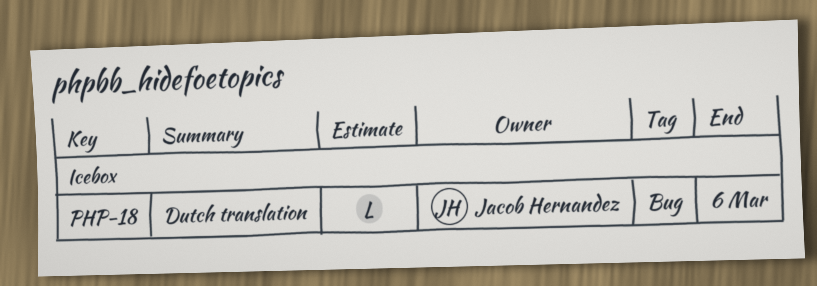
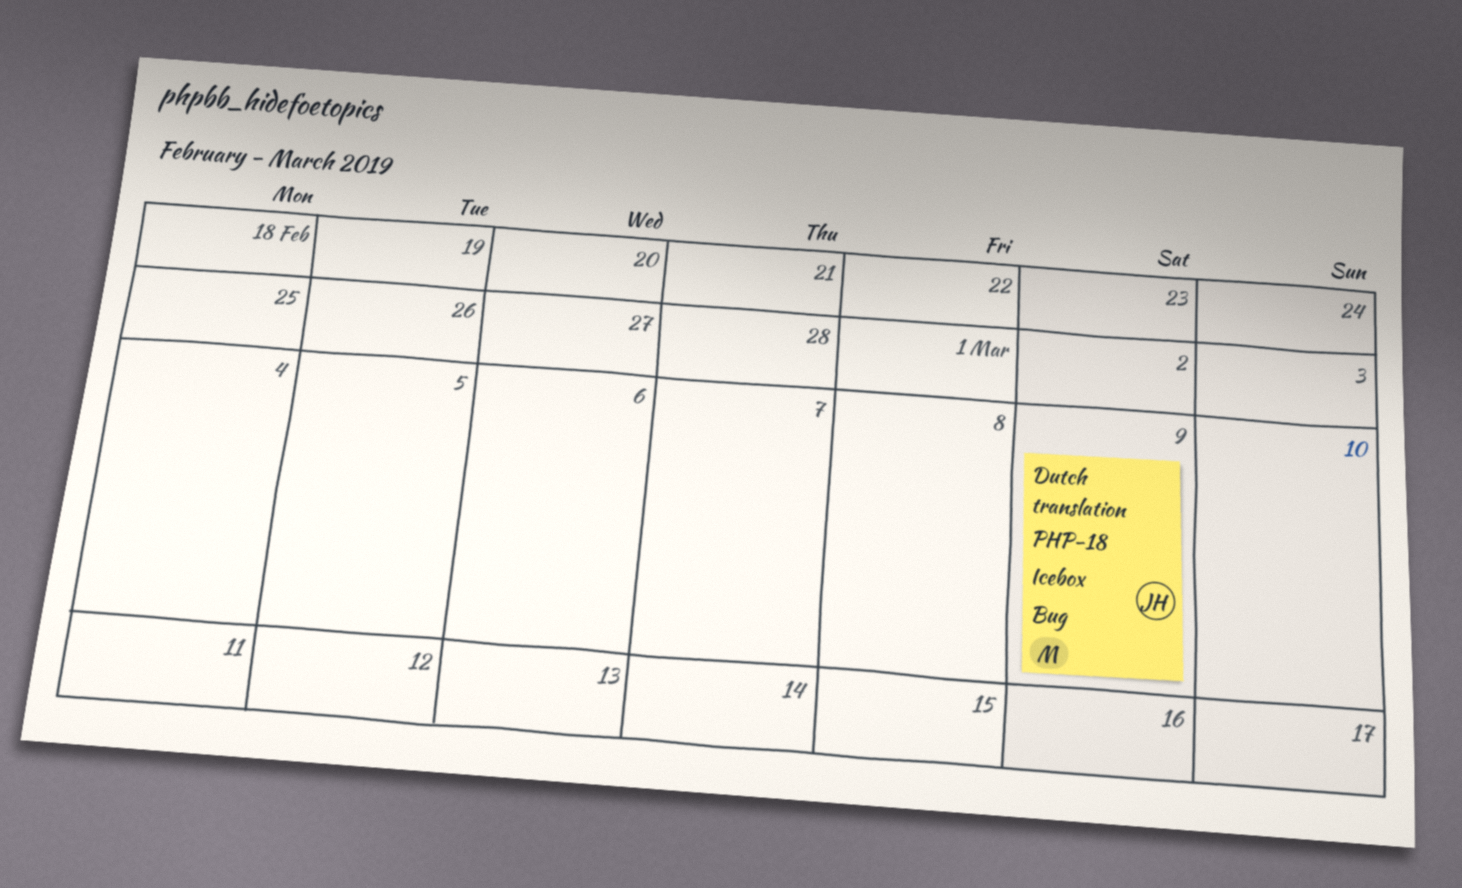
PHP-18, estimate: L -> M
PHP-18, due: Mar 6 -> Mar 9

